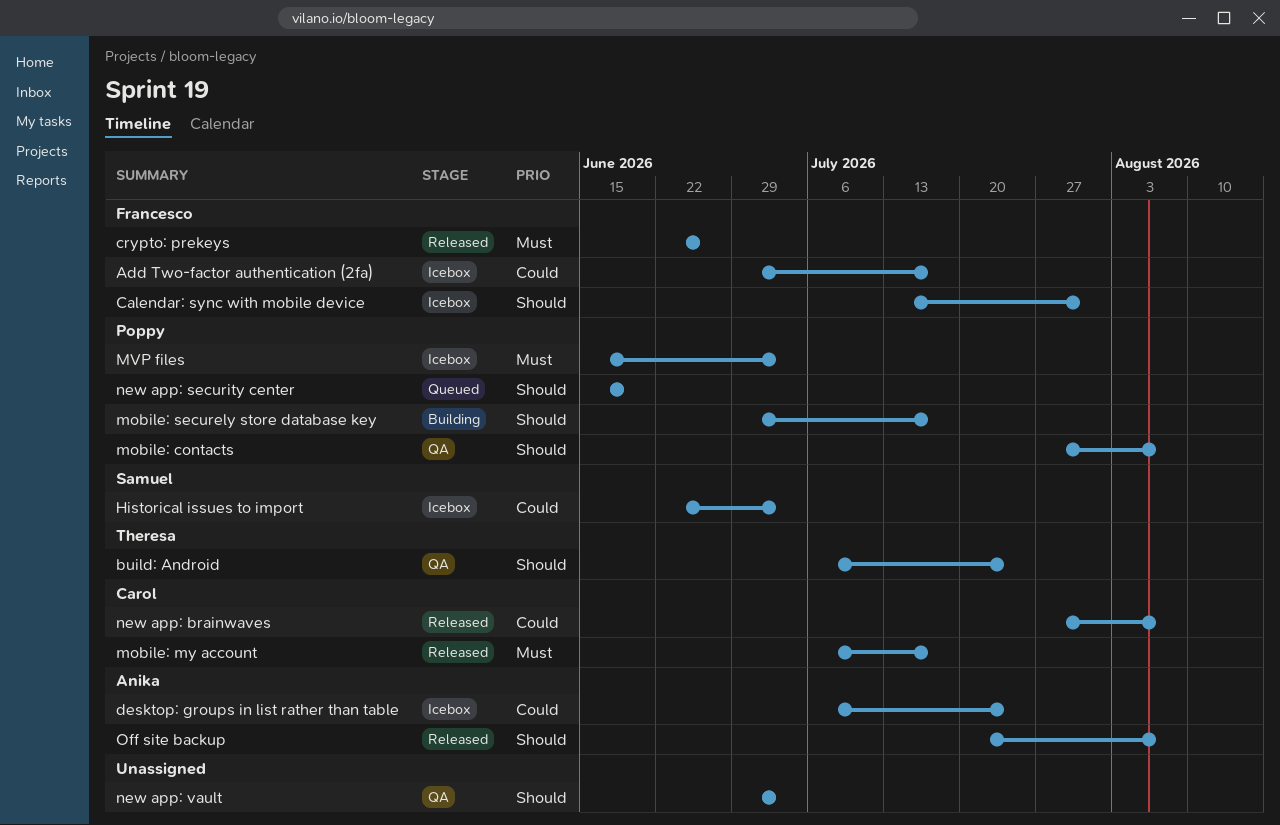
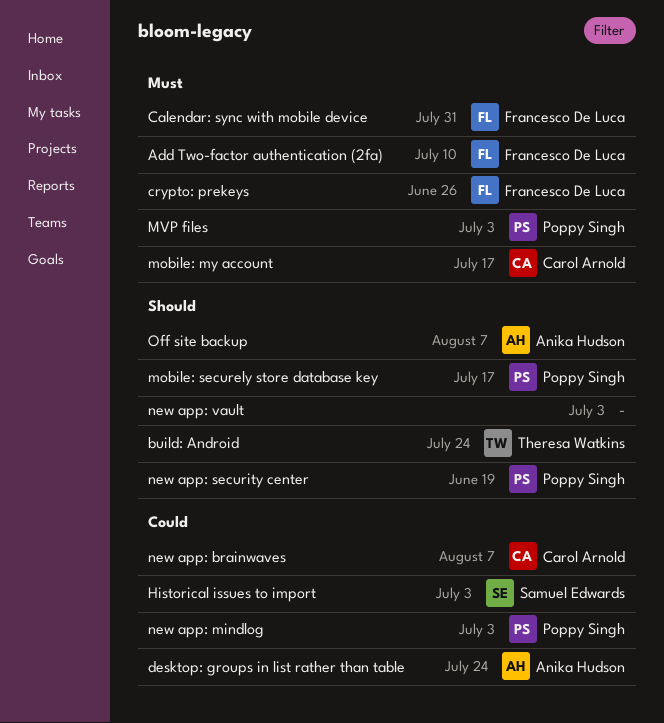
Add Two-factor authentication (2fa), priority: Could -> Must
Add Two-factor authentication (2fa), due: Jul 17 -> Jul 10
Calendar: sync with mobile device, priority: Should -> Must
mobile: contacts: present -> none
new app: mindlog: none -> present

